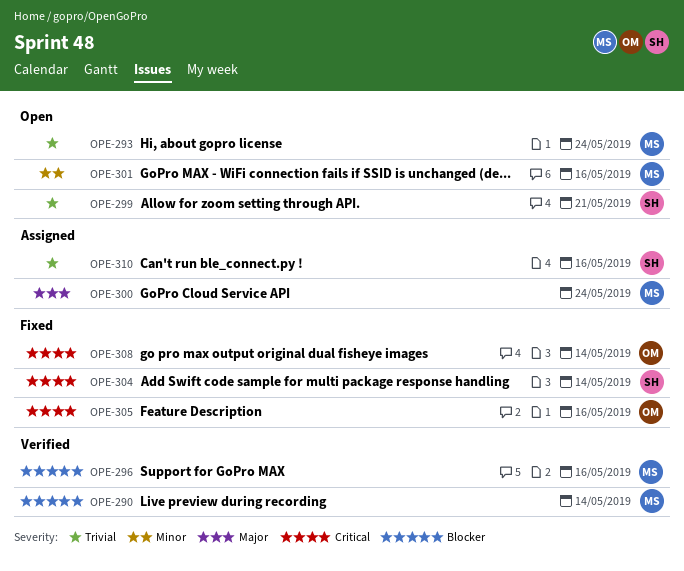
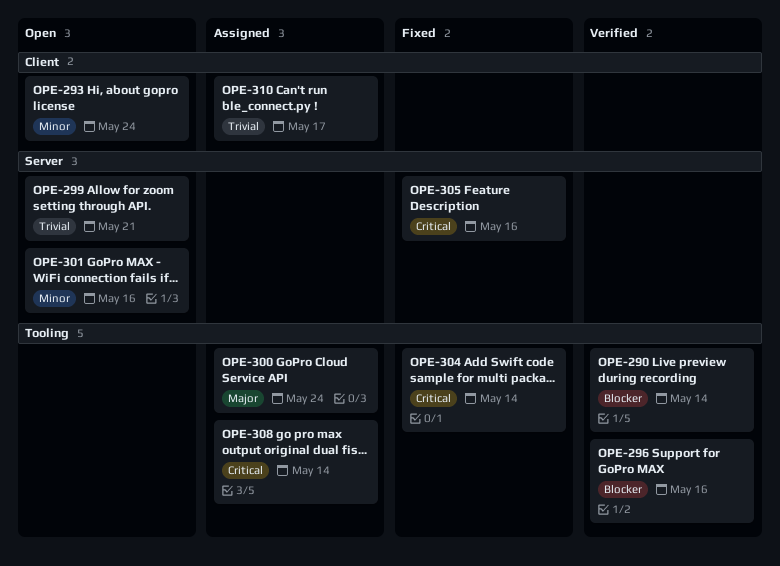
OPE-293, priority: Trivial -> Minor
OPE-308, status: Fixed -> Assigned
OPE-310, due: May 16 -> May 17

